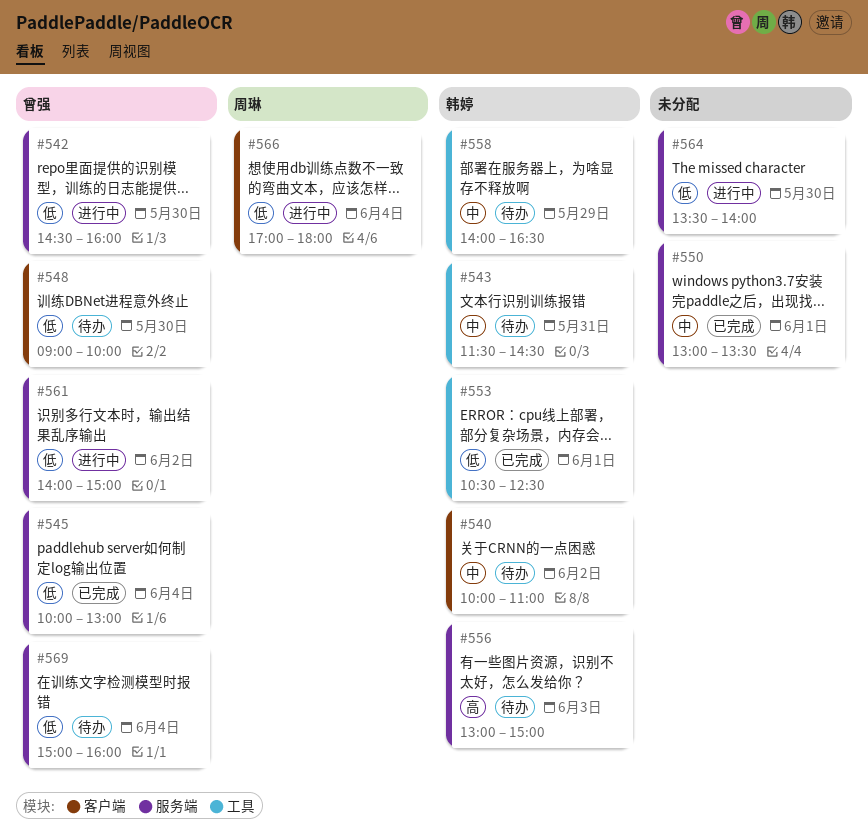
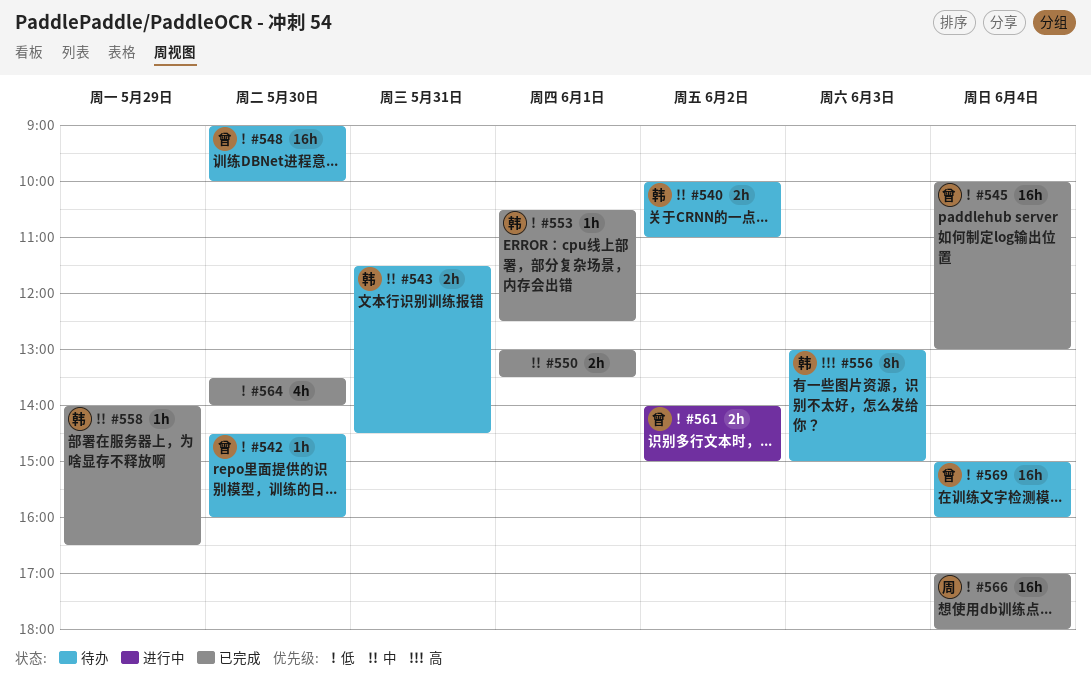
#542, status: 进行中 -> 待办
#558, status: 待办 -> 已完成
#564, status: 进行中 -> 已完成
#566, status: 进行中 -> 已完成

